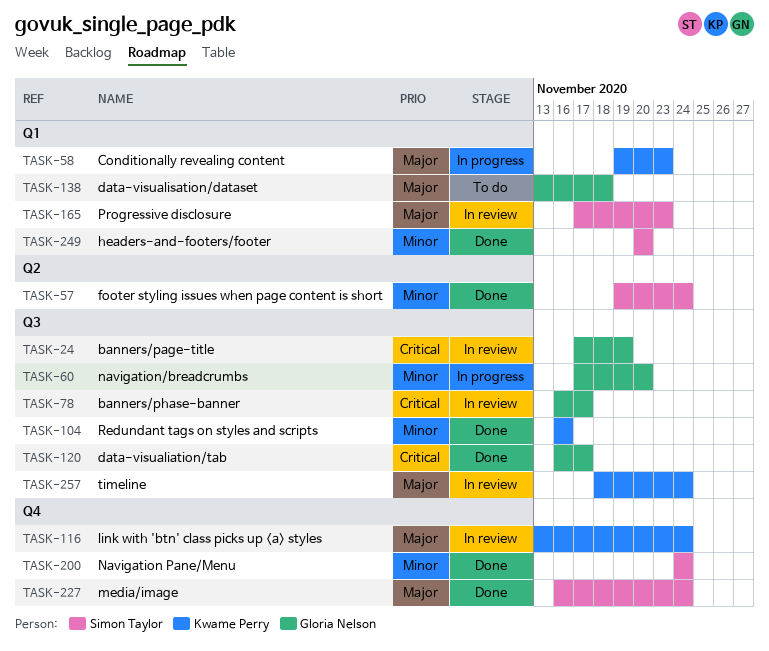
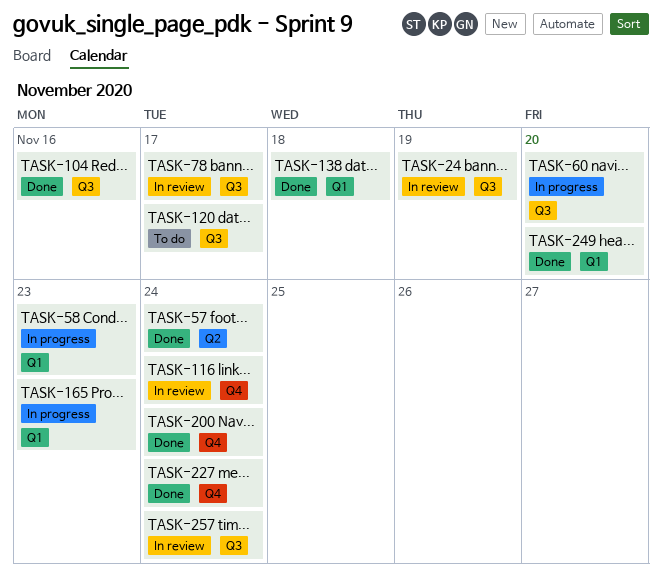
TASK-120, status: Done -> To do
TASK-138, status: To do -> Done
TASK-165, status: In review -> In progress

